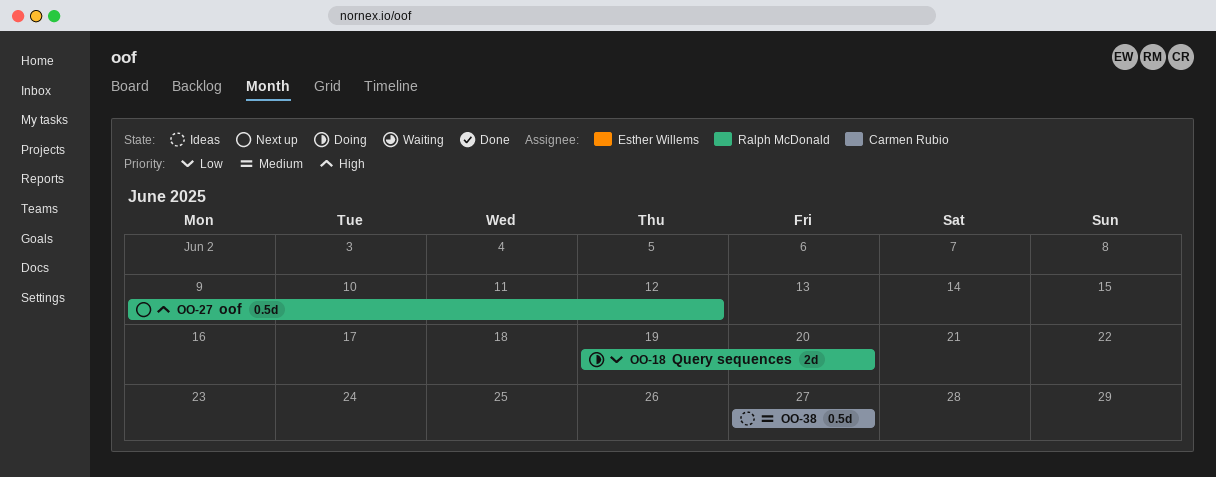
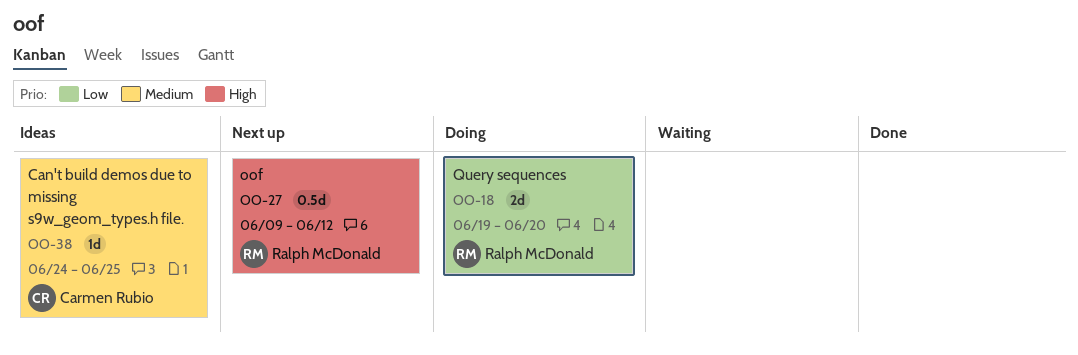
OO-38, estimate: 0.5d -> 1d
OO-38, start: Jun 27 -> Jun 24
OO-38, due: Jun 27 -> Jun 25

